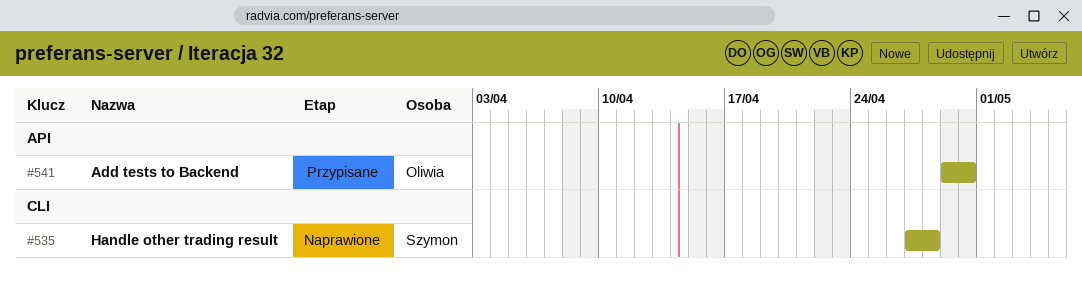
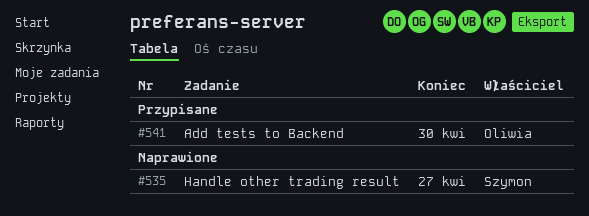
#535, due: Apr 28 -> Apr 27

